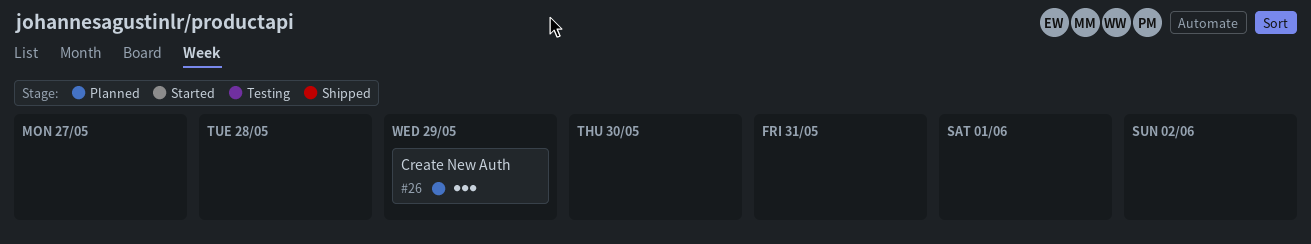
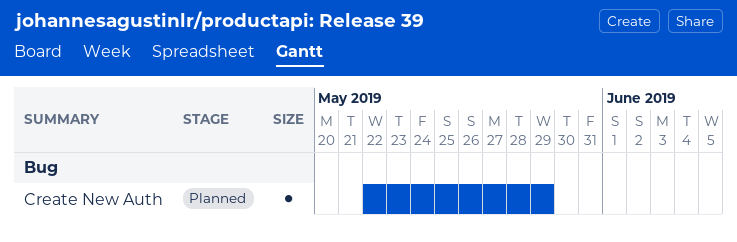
Create New Auth, estimate: 3 -> 1

